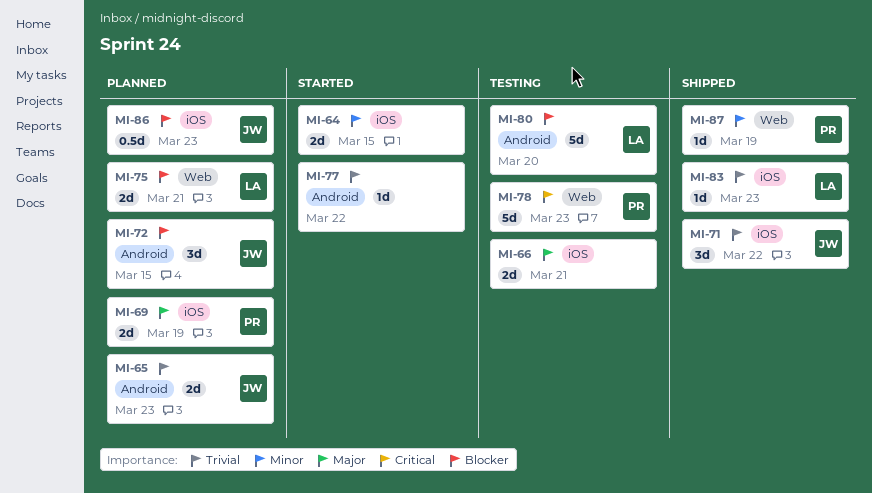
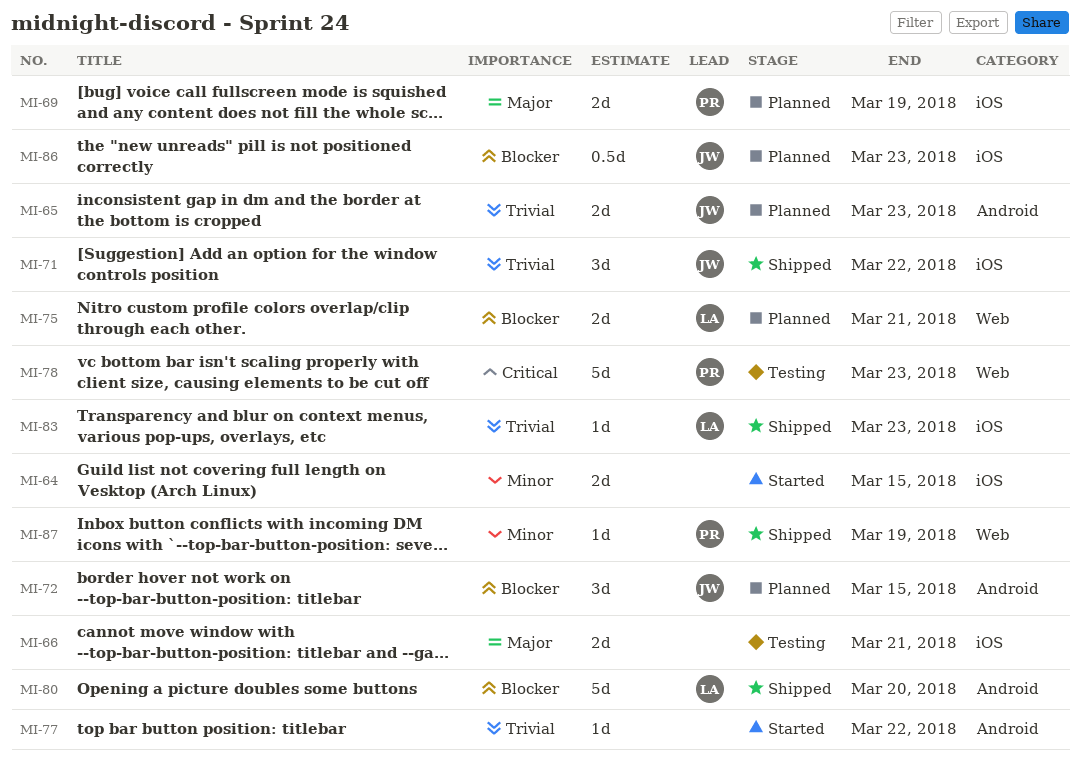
MI-80, status: Testing -> Shipped

